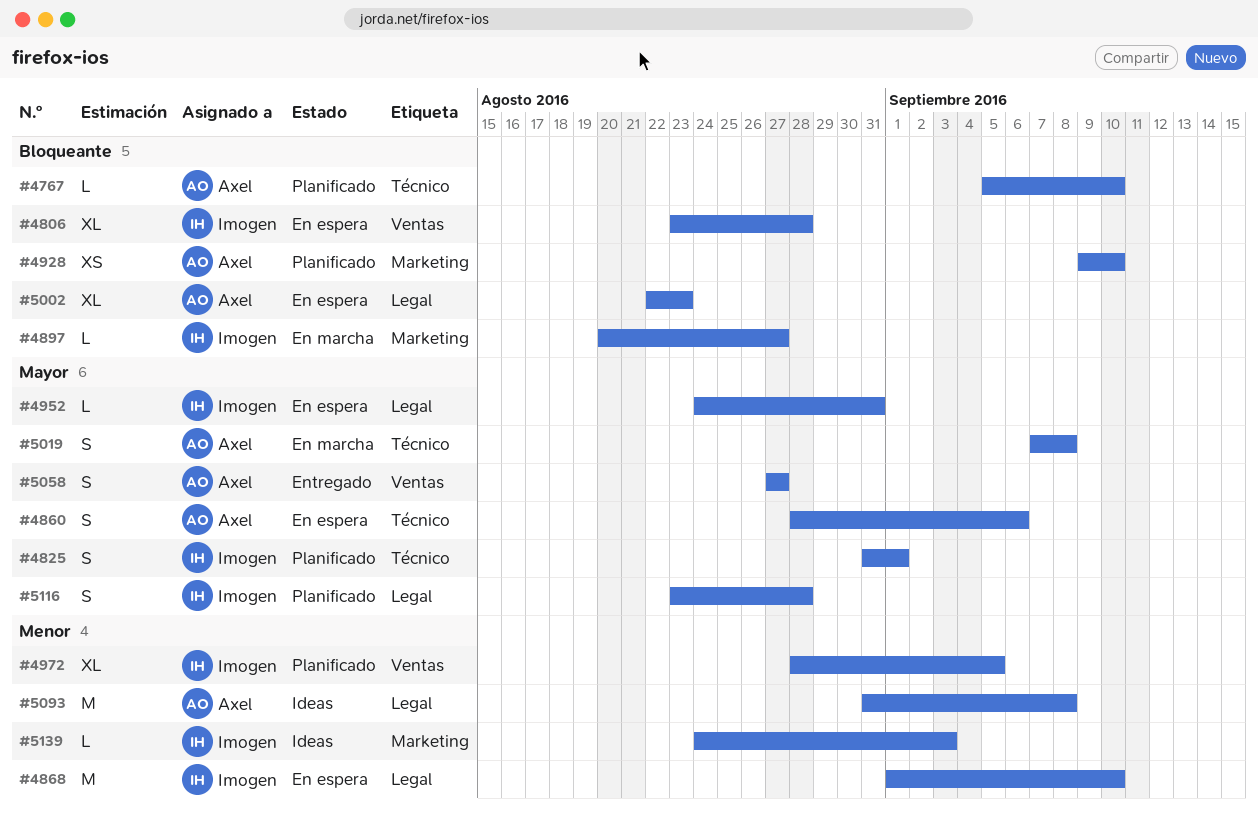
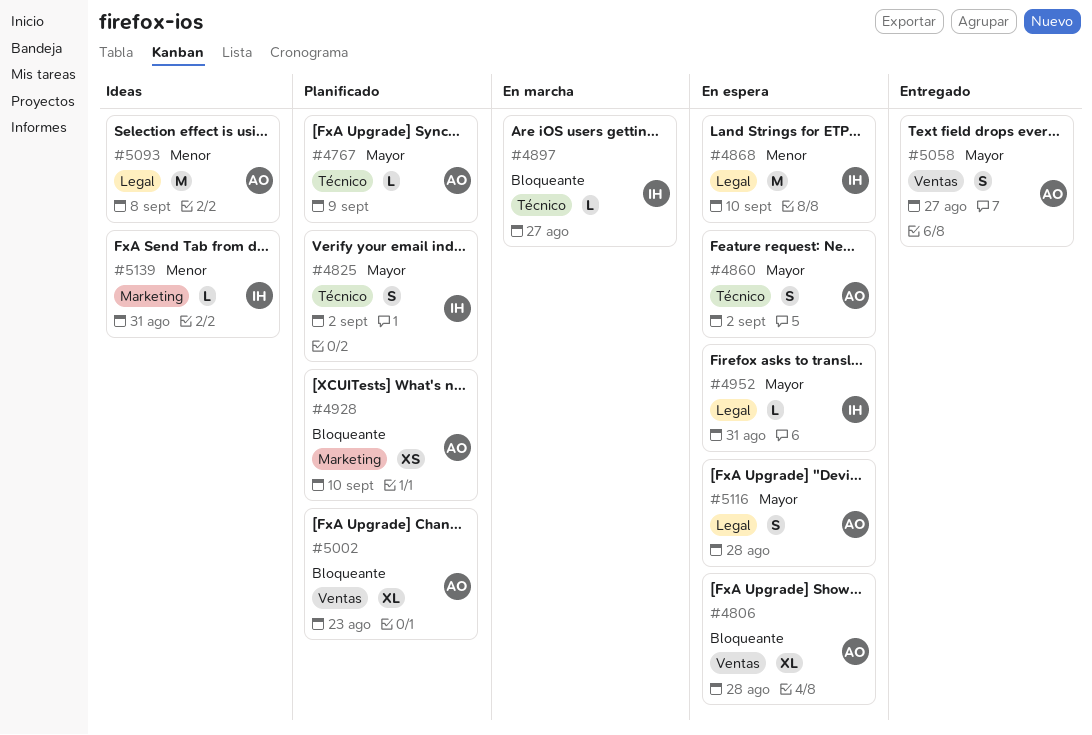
#4767, priority: Bloqueante -> Mayor
#4767, due: Sep 10 -> Sep 9
#4806, owner: Imogen -> Axel
#4825, due: Sep 1 -> Sep 2
#4860, due: Sep 6 -> Sep 2
#4897, label: Marketing -> Técnico
#4972: present -> none
#5002, status: En espera -> Planificado
#5002, label: Legal -> Ventas
#5019: present -> none
#5116, status: Planificado -> En espera
#5116, owner: Imogen -> Axel
#5139, due: Sep 3 -> Aug 31

